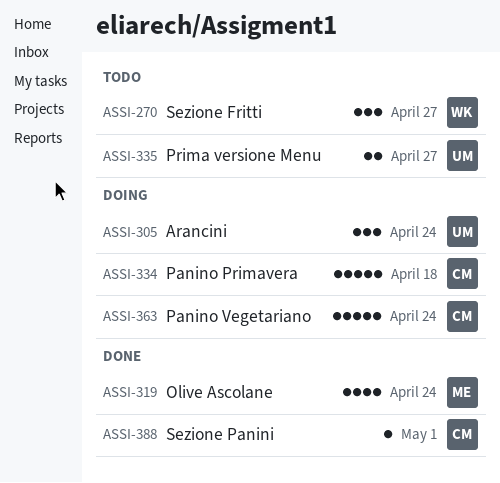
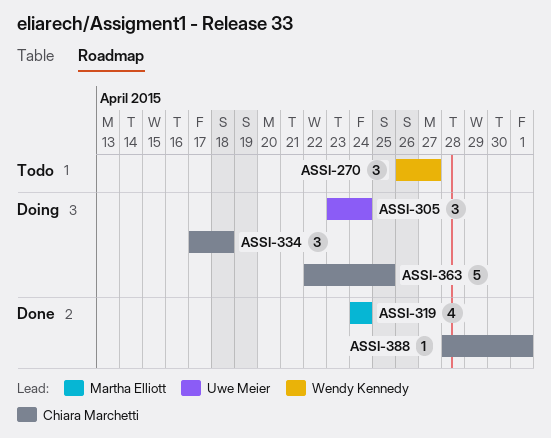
ASSI-334, estimate: 5 -> 3
ASSI-335: present -> none
ASSI-363, due: Apr 24 -> Apr 25

